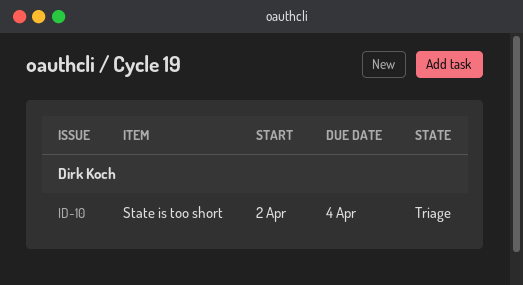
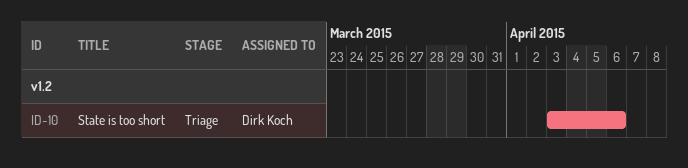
ID-10, start: Apr 2 -> Apr 3
ID-10, due: Apr 4 -> Apr 6

